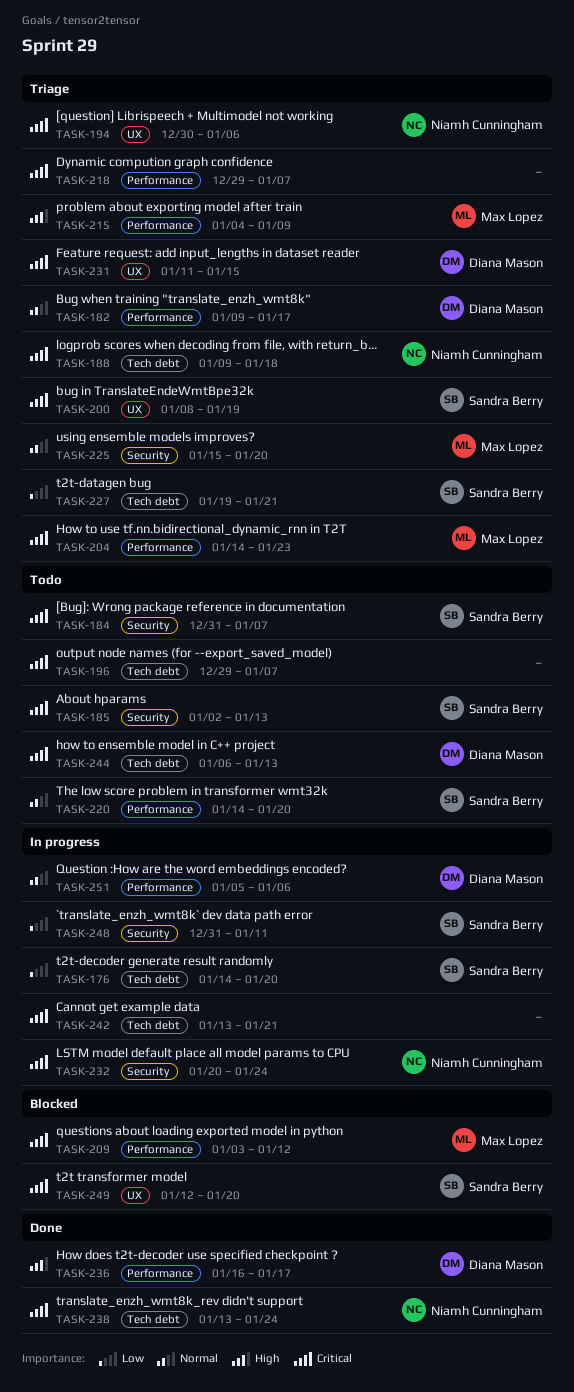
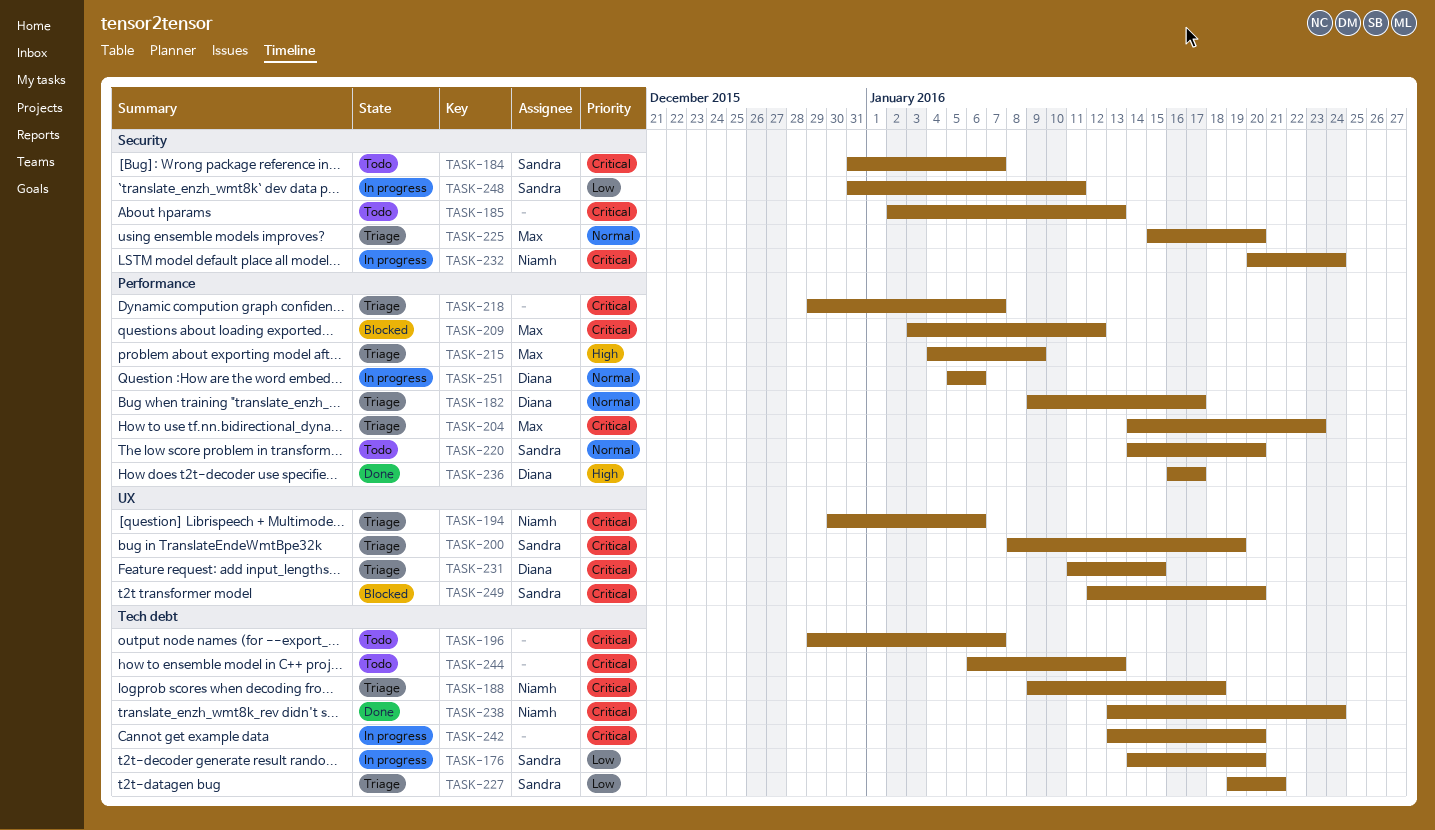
TASK-185, owner: Sandra Berry -> none
TASK-242, due: Jan 21 -> Jan 20
TASK-244, owner: Diana Mason -> none

